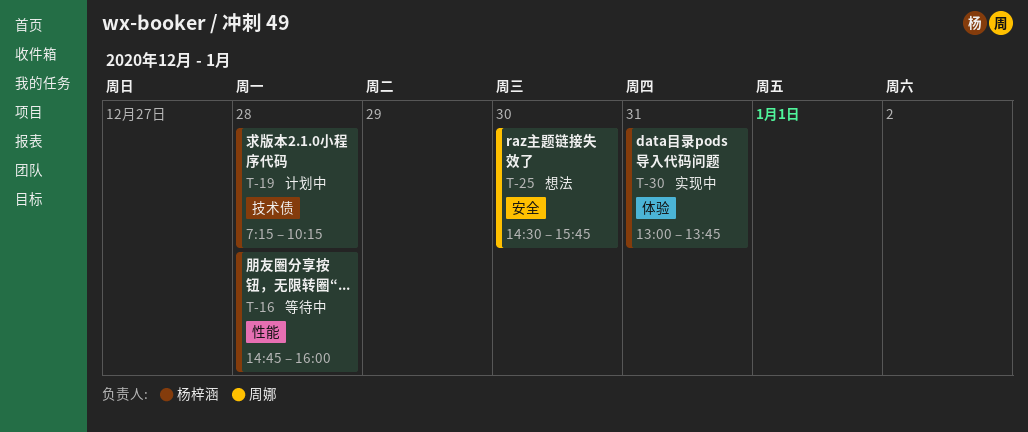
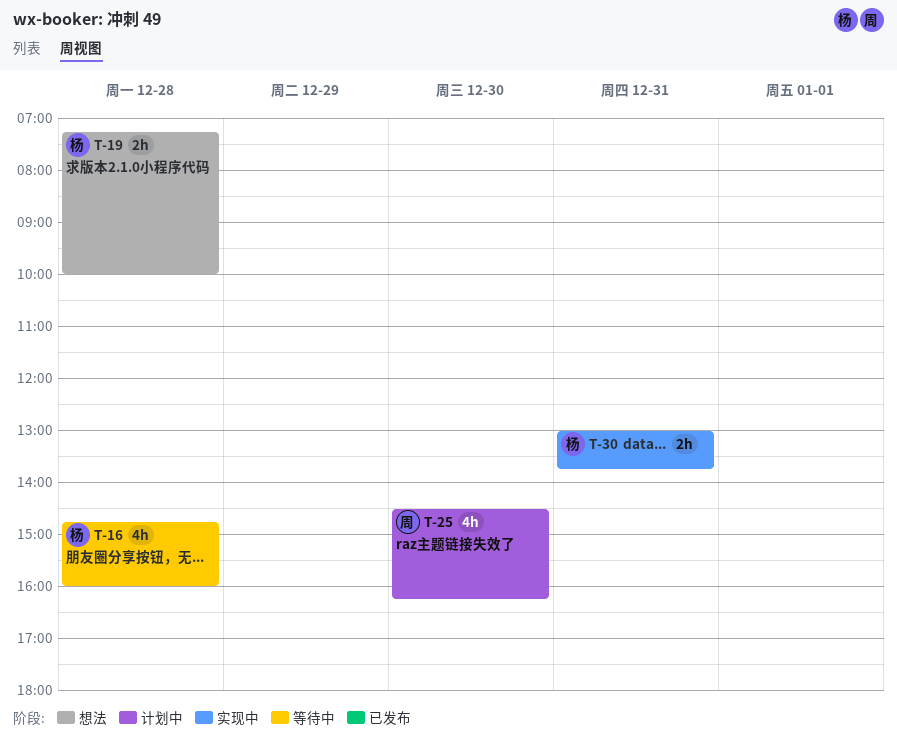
T-19, status: 计划中 -> 想法
T-19, ends: 10:15 -> 10:00
T-25, status: 想法 -> 计划中
T-25, ends: 15:45 -> 16:15

